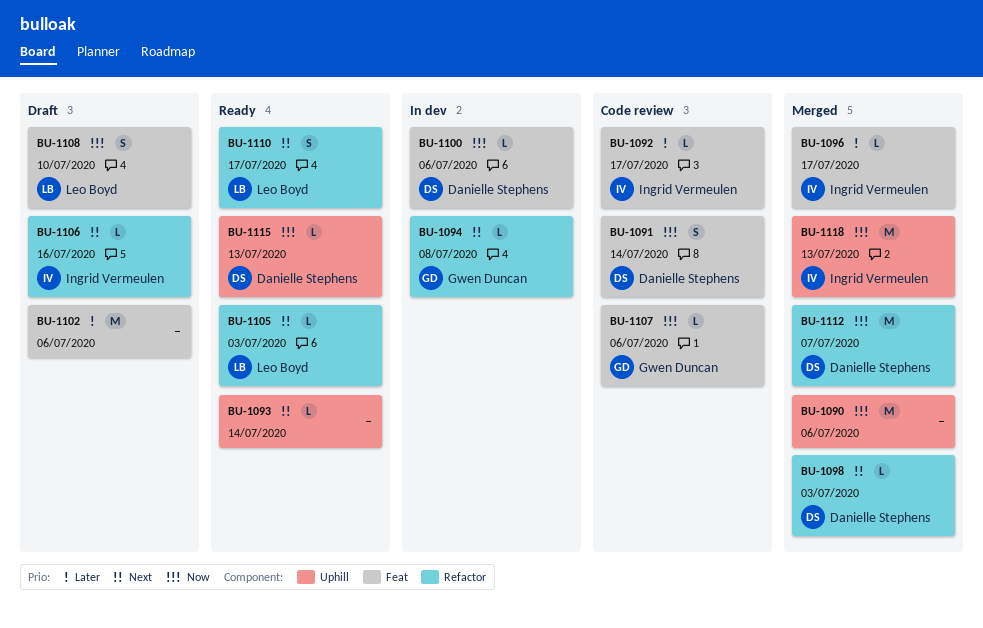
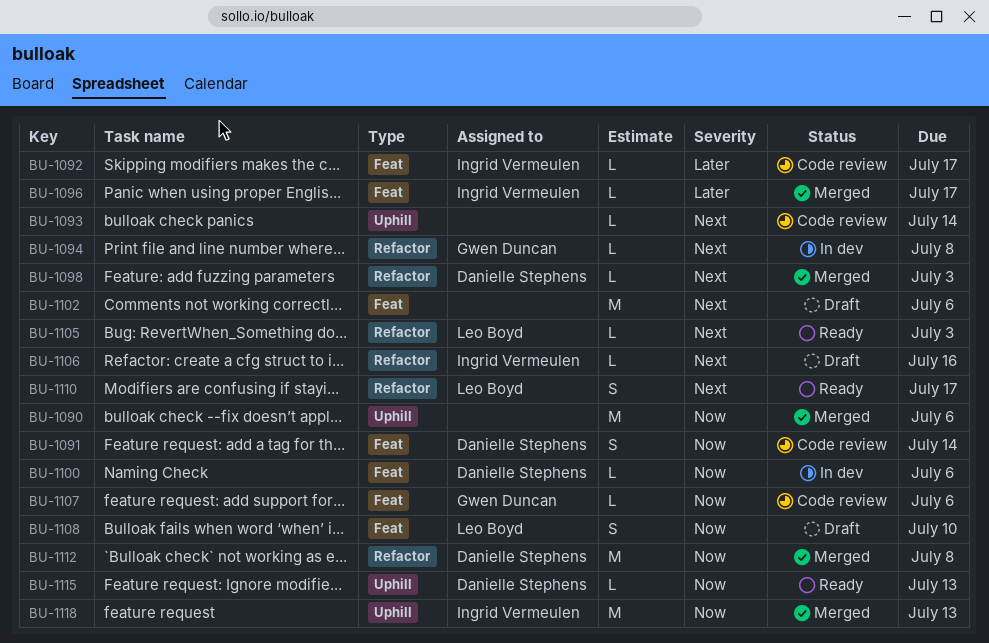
BU-1093, status: Ready -> Code review
BU-1102, priority: Later -> Next
BU-1112, due: Jul 7 -> Jul 8

